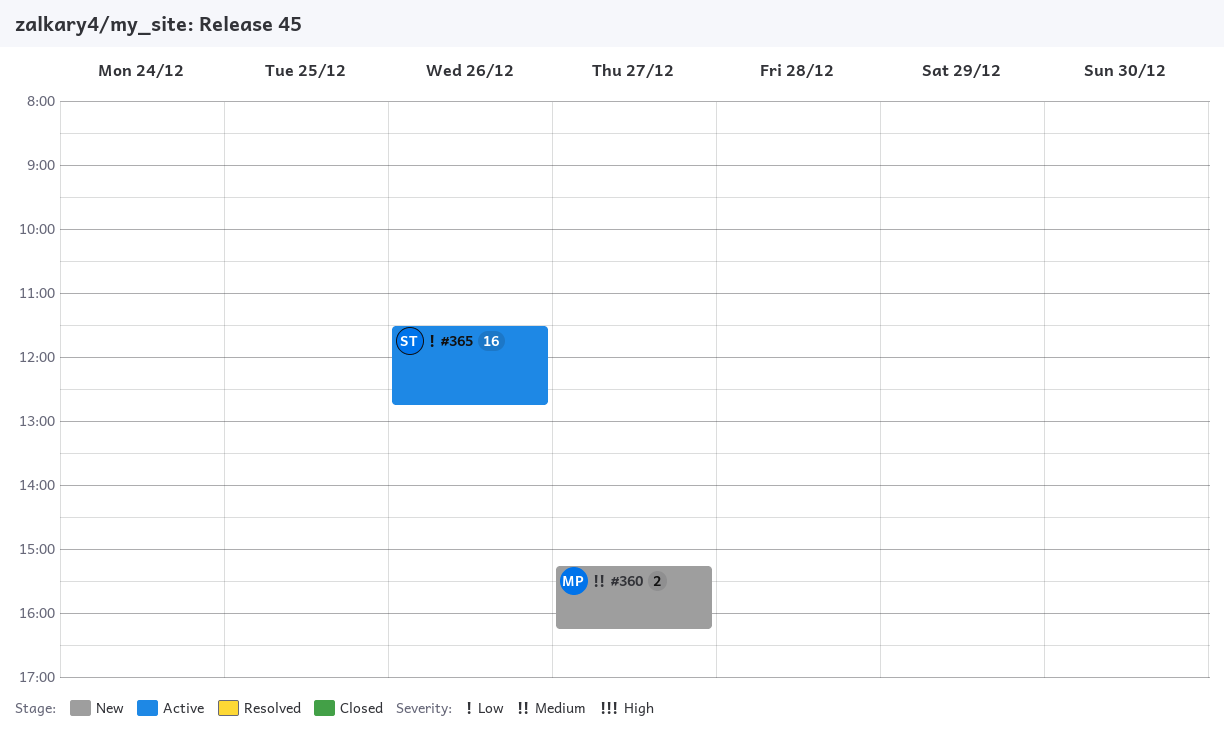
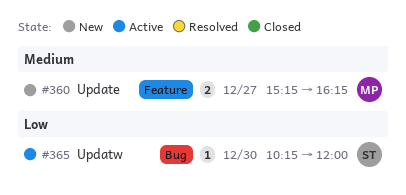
#365, estimate: 16 -> 1
#365, day: Dec 26 -> Dec 30
#365, begins: 11:30 -> 10:15
#365, ends: 12:45 -> 12:00

